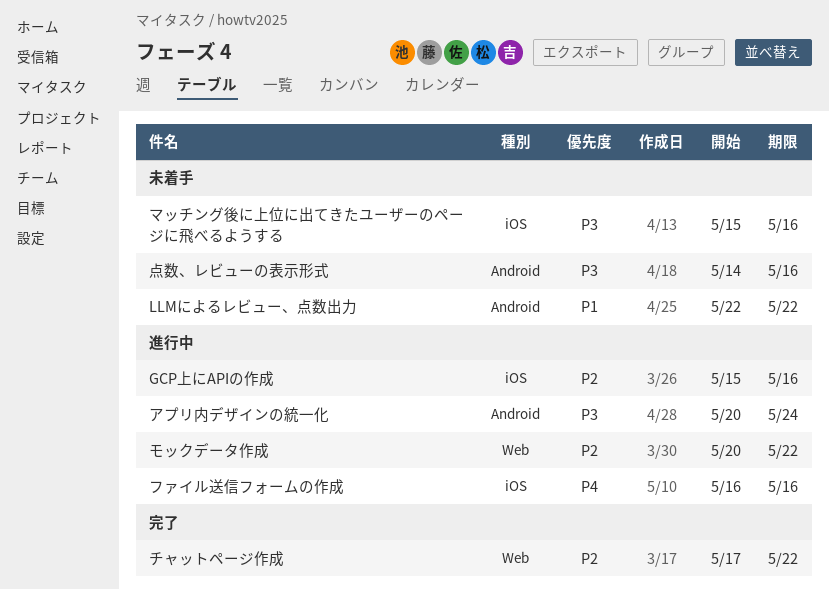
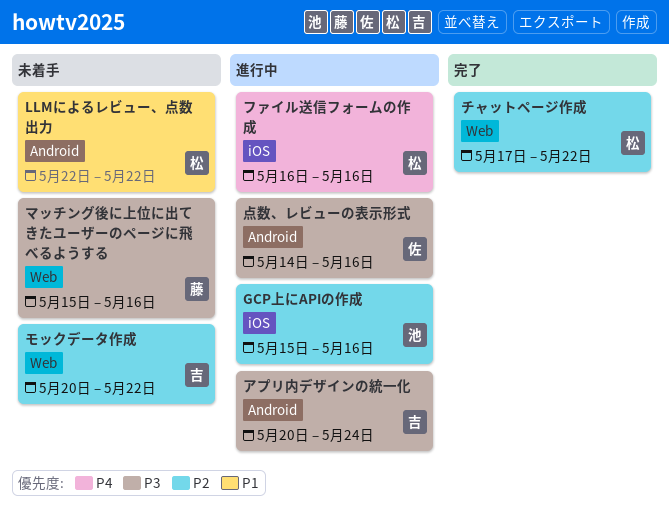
マッチング後に上位に出てきたユーザーのページに飛べるようする, label: iOS -> Web
モックデータ作成, status: 進行中 -> 未着手
点数、レビューの表示形式, status: 未着手 -> 進行中

